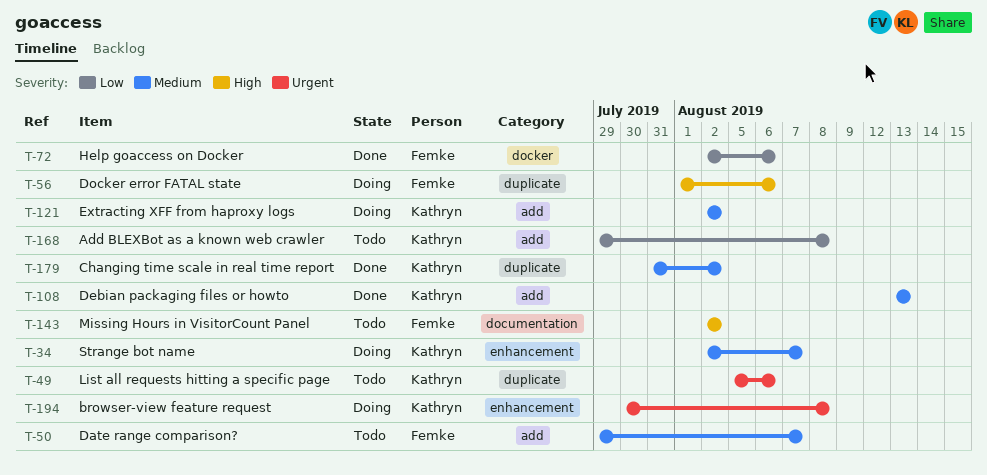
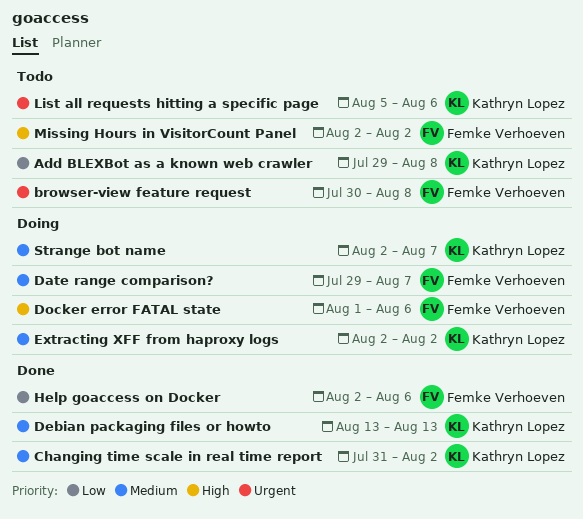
browser-view feature request, status: Doing -> Todo
browser-view feature request, owner: Kathryn Lopez -> Femke Verhoeven
Date range comparison?, status: Todo -> Doing

